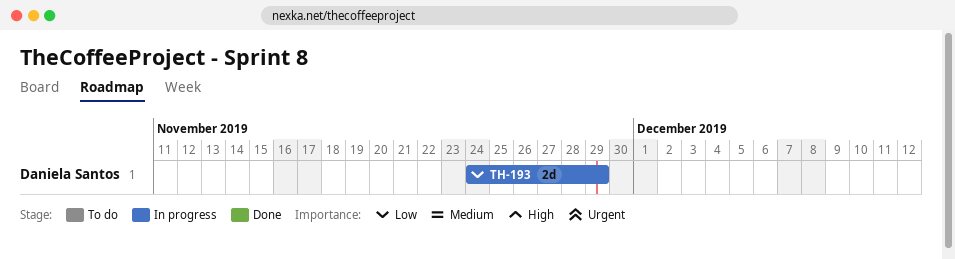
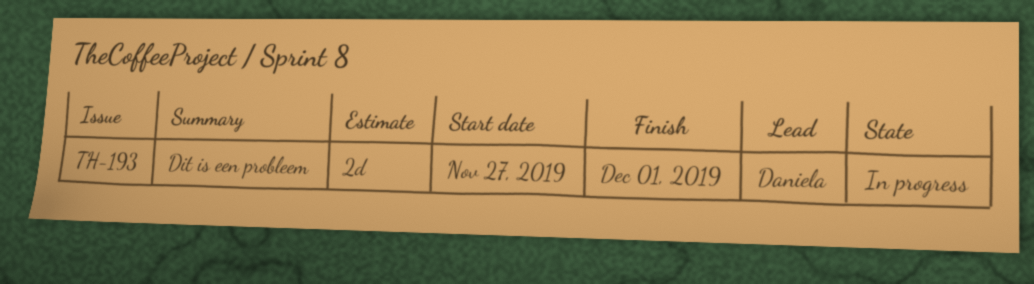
TH-193, start: Nov 24 -> Nov 27
TH-193, due: Nov 29 -> Dec 1

